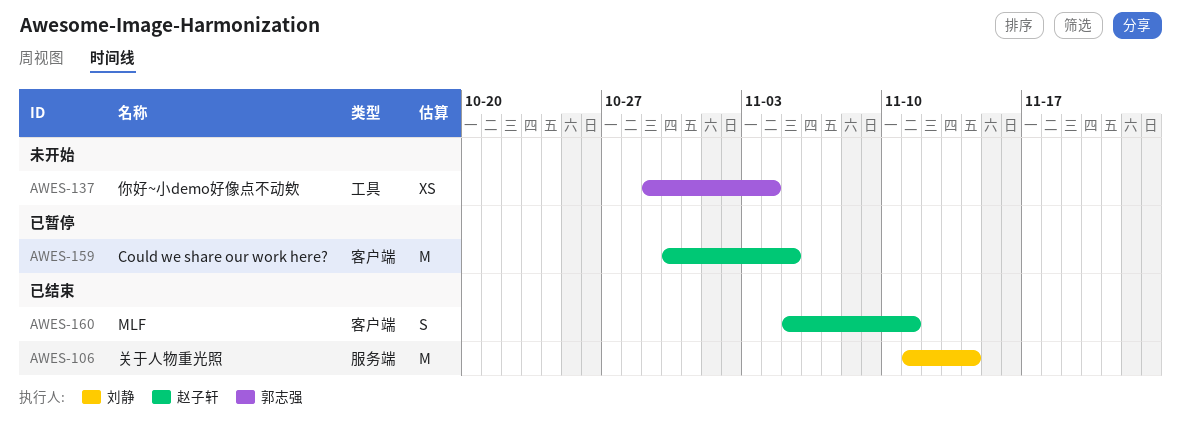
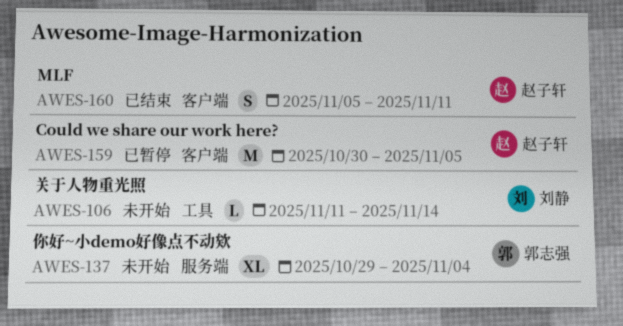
AWES-106, status: 已结束 -> 未开始
AWES-106, label: 服务端 -> 工具
AWES-106, estimate: M -> L
AWES-137, label: 工具 -> 服务端
AWES-137, estimate: XS -> XL

